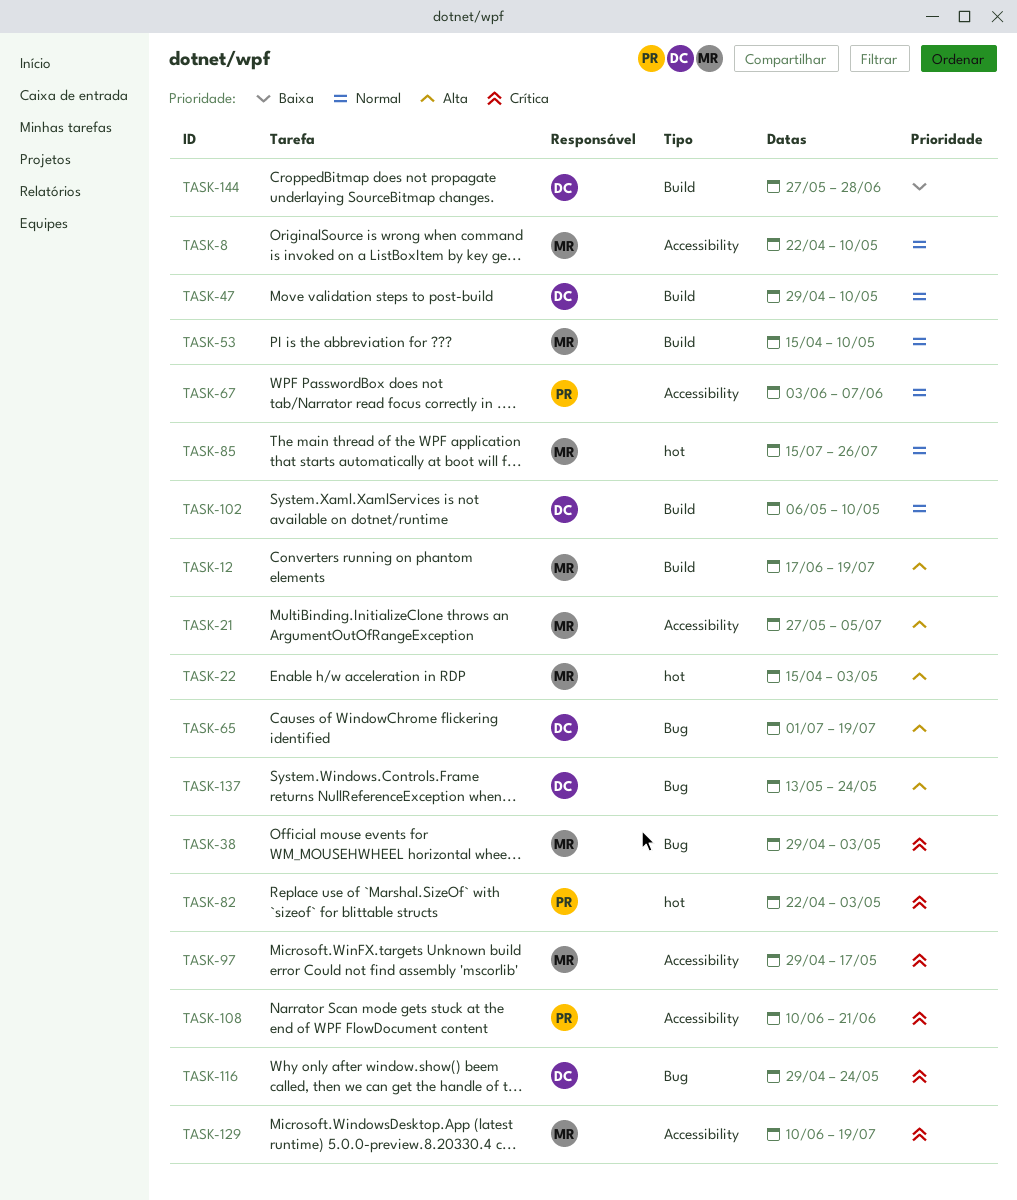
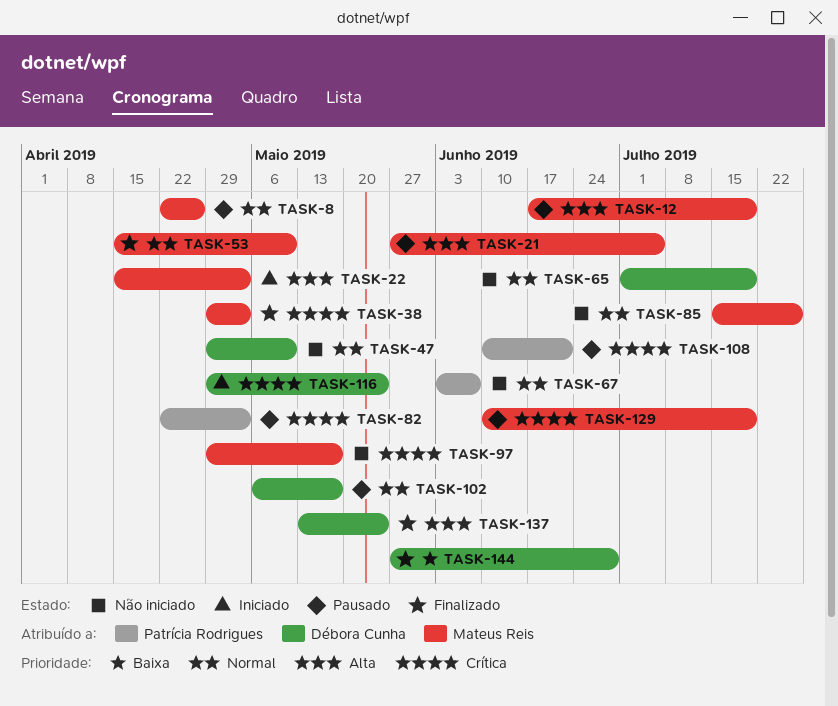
TASK-8, due: May 10 -> Apr 26
TASK-65, priority: Alta -> Normal
TASK-102, due: May 10 -> May 17

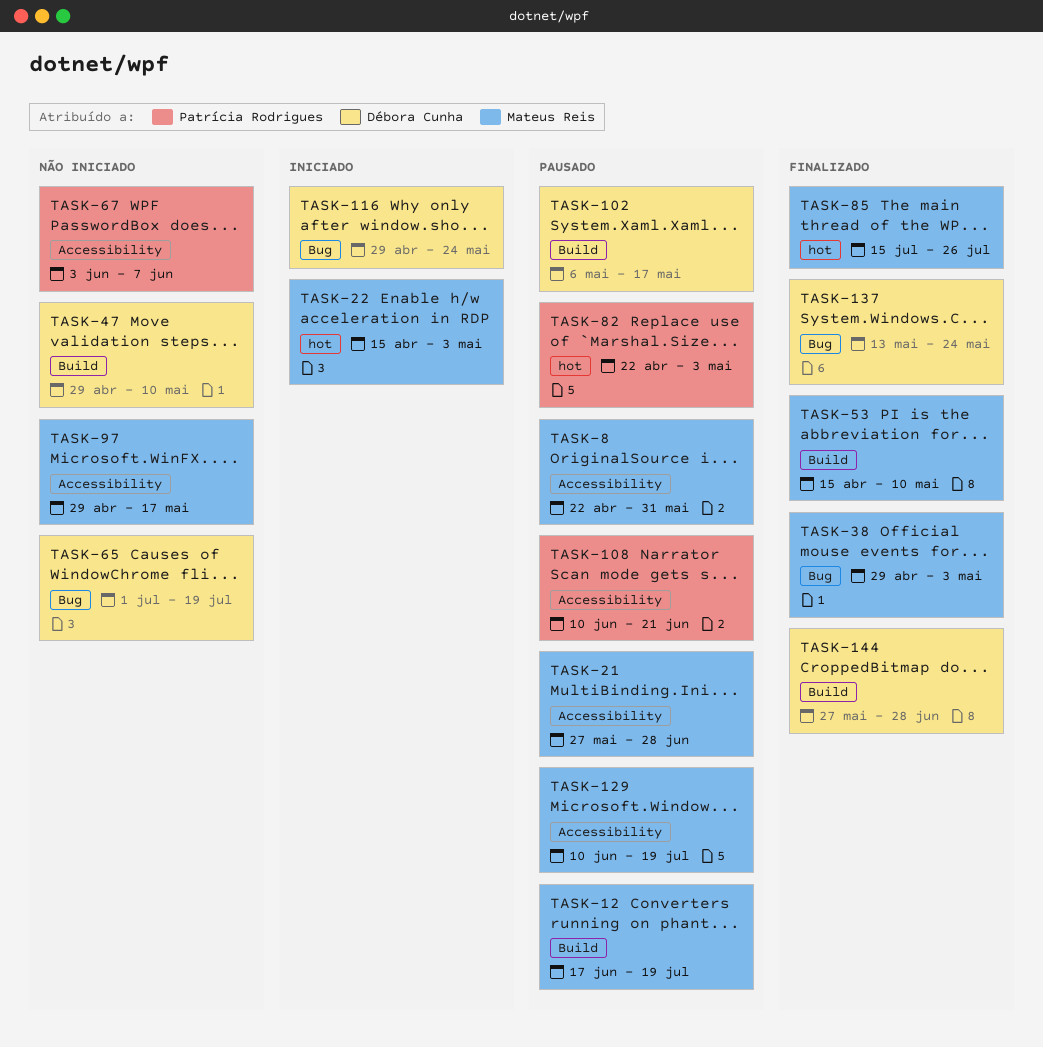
TASK-8, due: Apr 26 -> May 31
TASK-21, due: Jul 5 -> Jun 28
TASK-85, status: Não iniciado -> Finalizado

